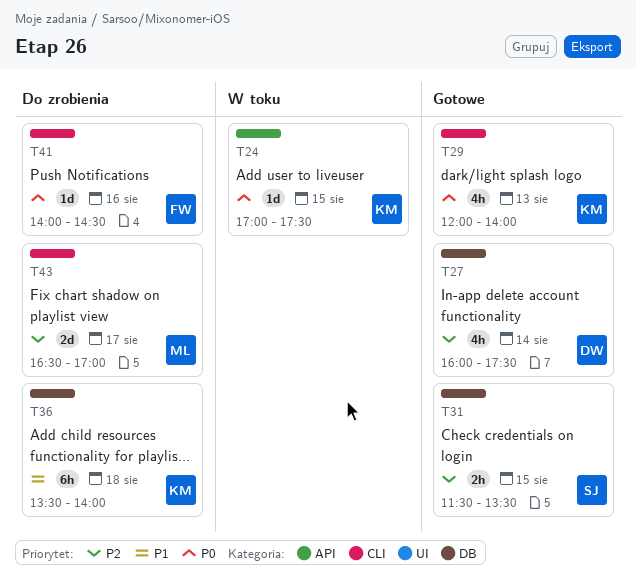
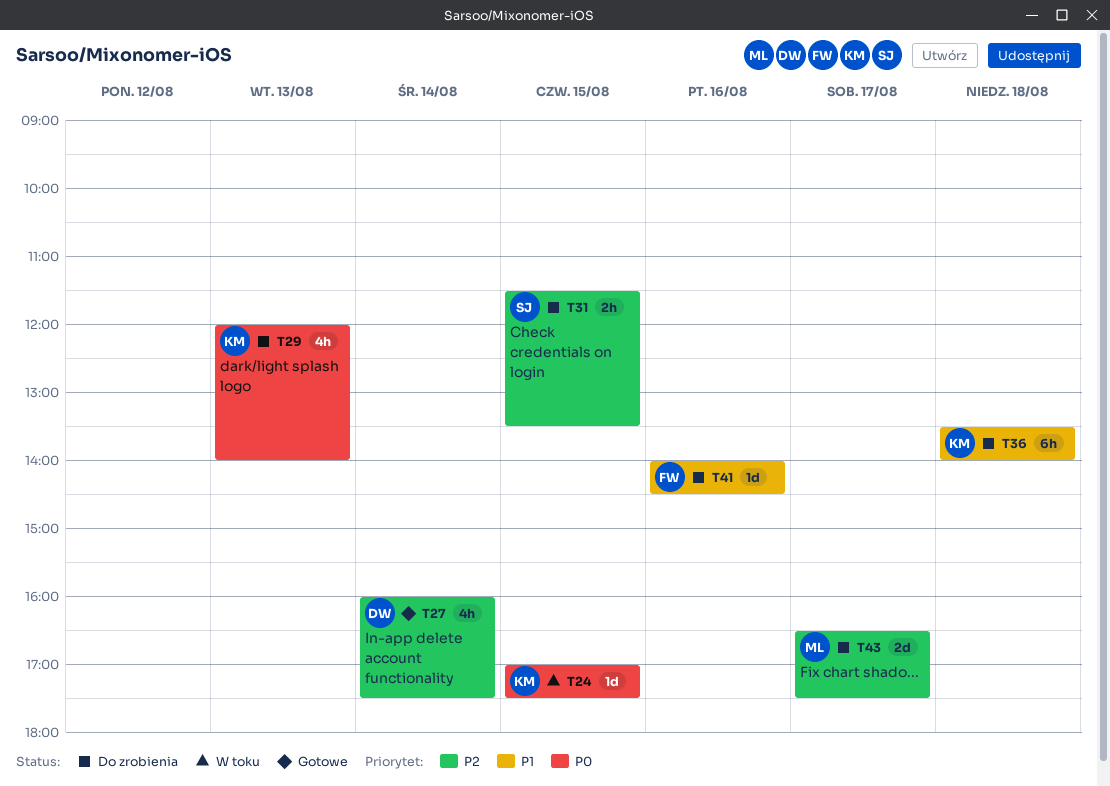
T29, status: Gotowe -> Do zrobienia
T31, status: Gotowe -> Do zrobienia
T41, priority: P0 -> P1
T43, ends: 17:00 -> 17:30

